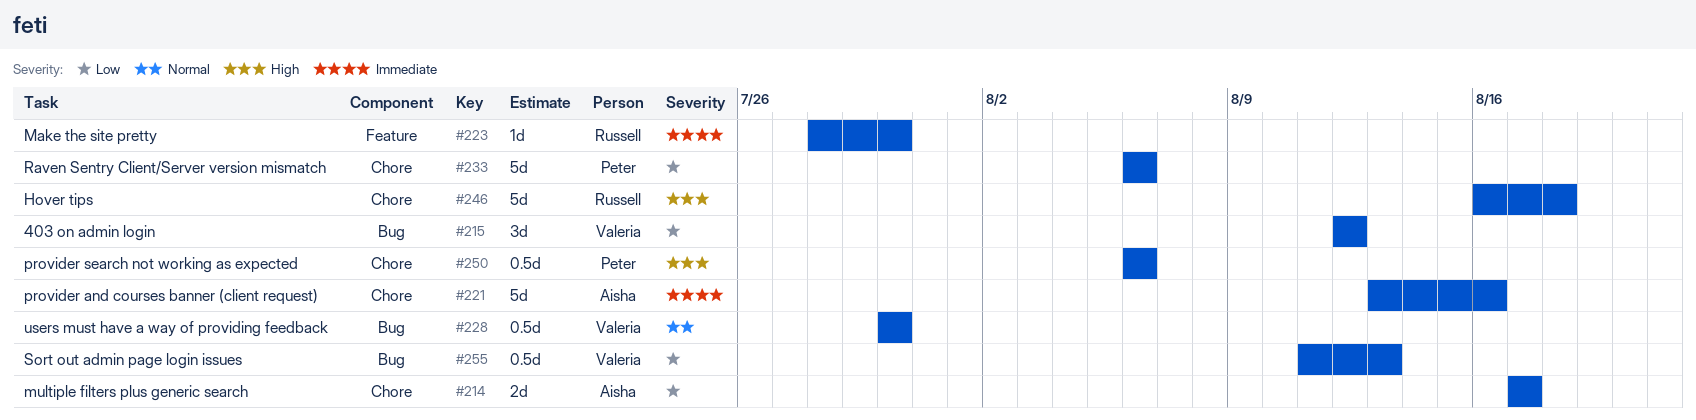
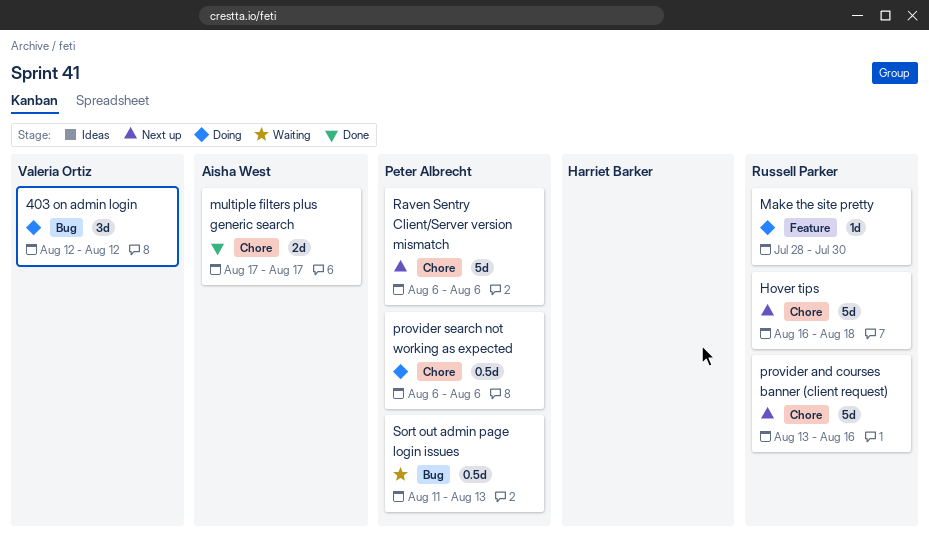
provider and courses banner (client request), owner: Aisha West -> Russell Parker
Sort out admin page login issues, owner: Valeria Ortiz -> Peter Albrecht
users must have a way of providing feedback: present -> none

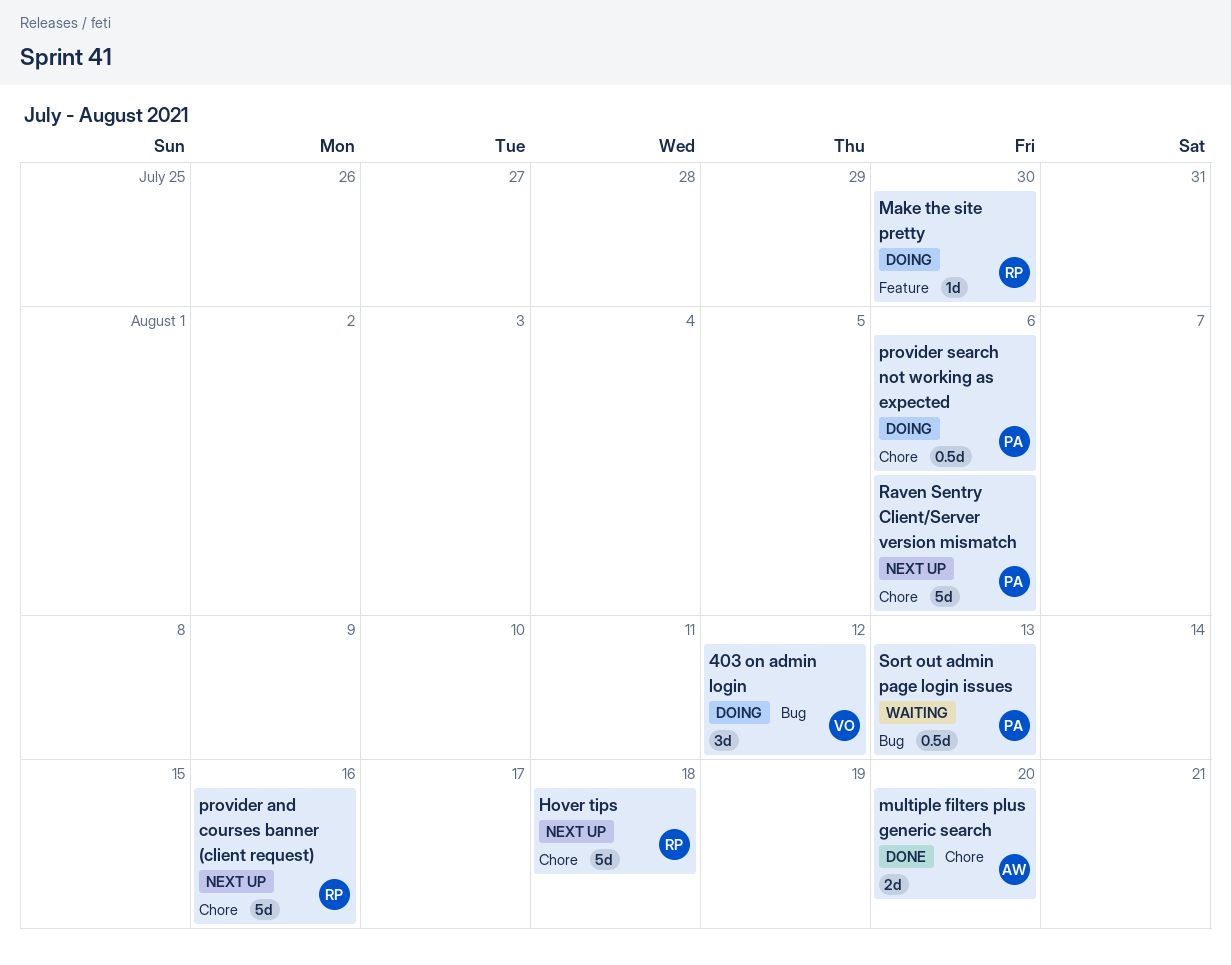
multiple filters plus generic search, due: Aug 17 -> Aug 20

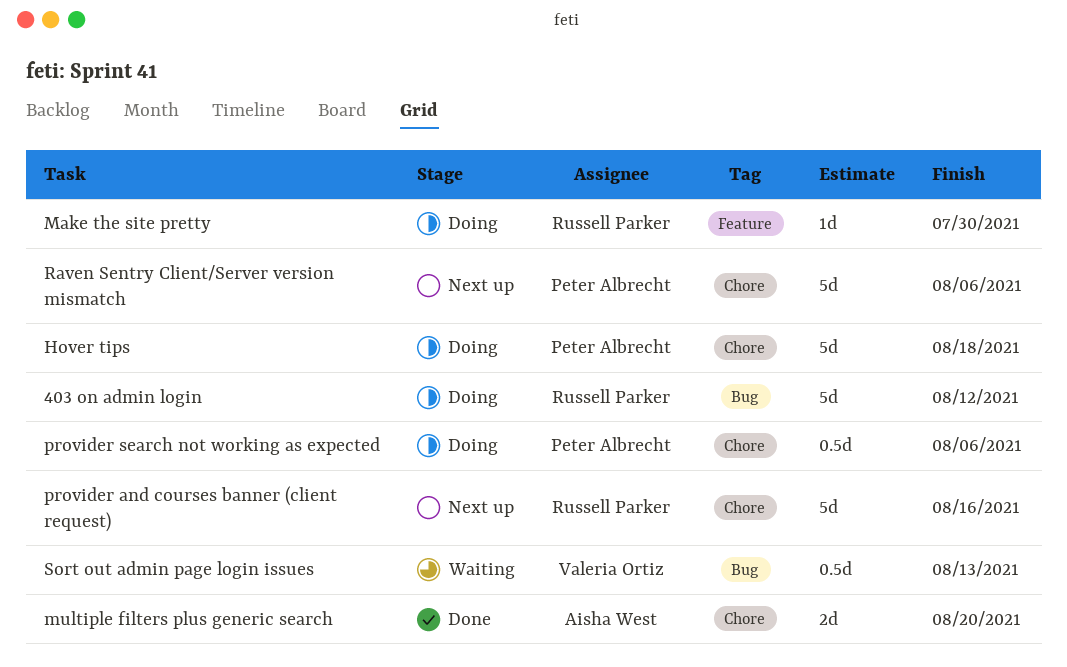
403 on admin login, owner: Valeria Ortiz -> Russell Parker
403 on admin login, estimate: 3d -> 5d
Hover tips, status: Next up -> Doing
Hover tips, owner: Russell Parker -> Peter Albrecht
Sort out admin page login issues, owner: Peter Albrecht -> Valeria Ortiz

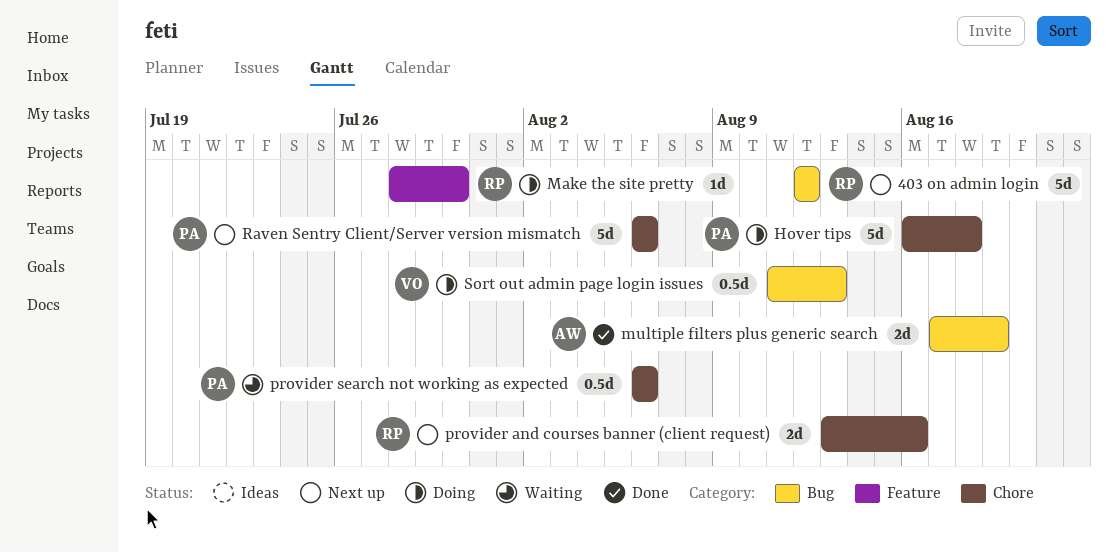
403 on admin login, status: Doing -> Next up
multiple filters plus generic search, label: Chore -> Bug
multiple filters plus generic search, due: Aug 20 -> Aug 19
provider and courses banner (client request), estimate: 5d -> 2d
provider search not working as expected, status: Doing -> Waiting
Sort out admin page login issues, status: Waiting -> Doing

